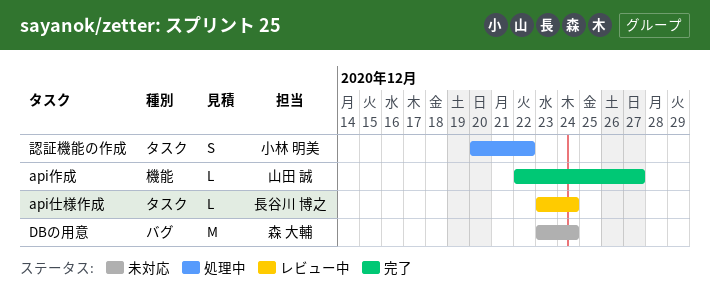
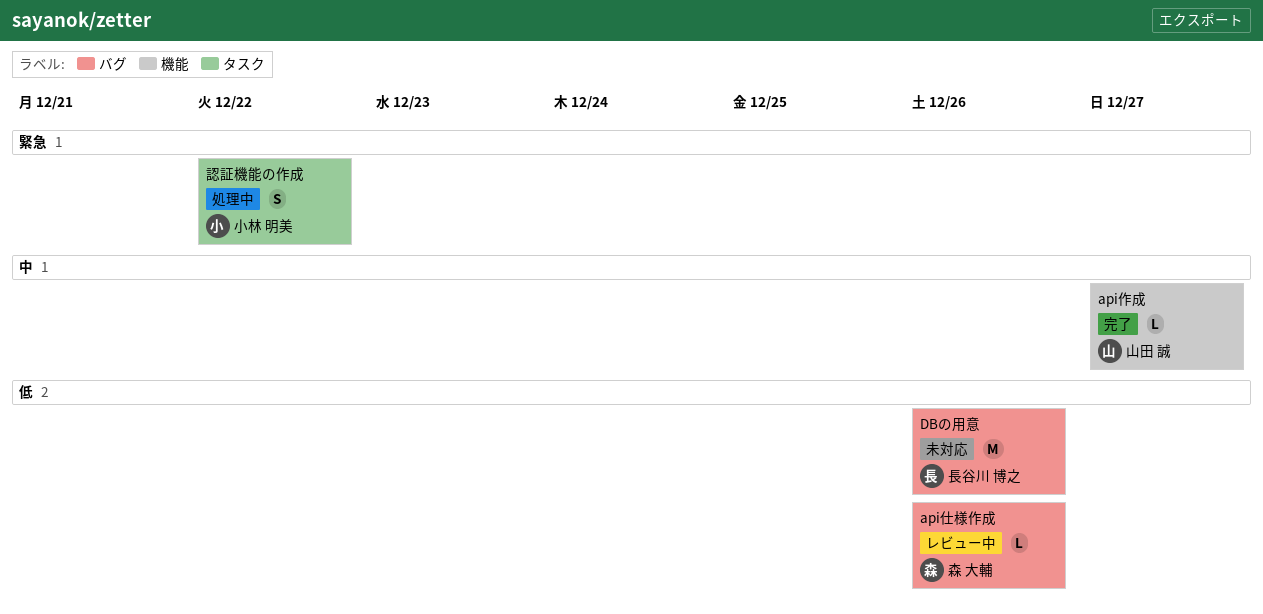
api仕様作成, owner: 長谷川 博之 -> 森 大輔
api仕様作成, label: タスク -> バグ
api仕様作成, due: Dec 24 -> Dec 26
DBの用意, owner: 森 大輔 -> 長谷川 博之
DBの用意, due: Dec 24 -> Dec 26

